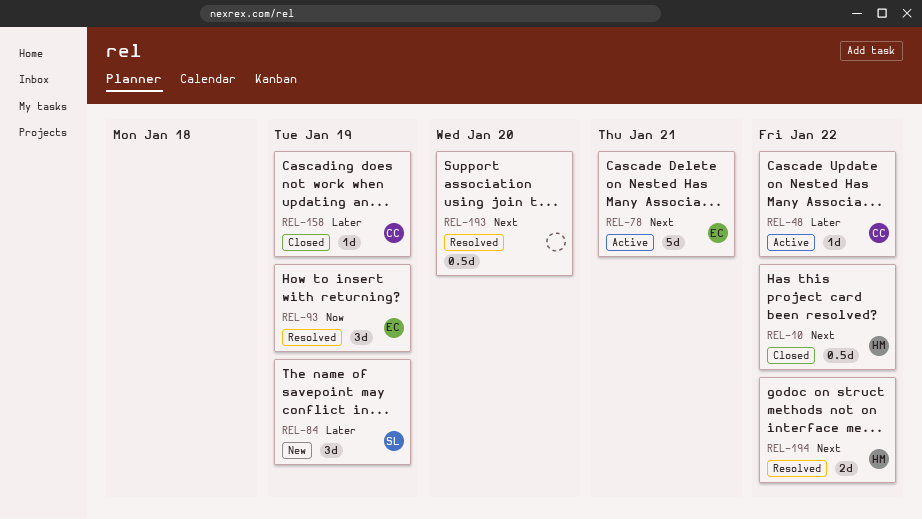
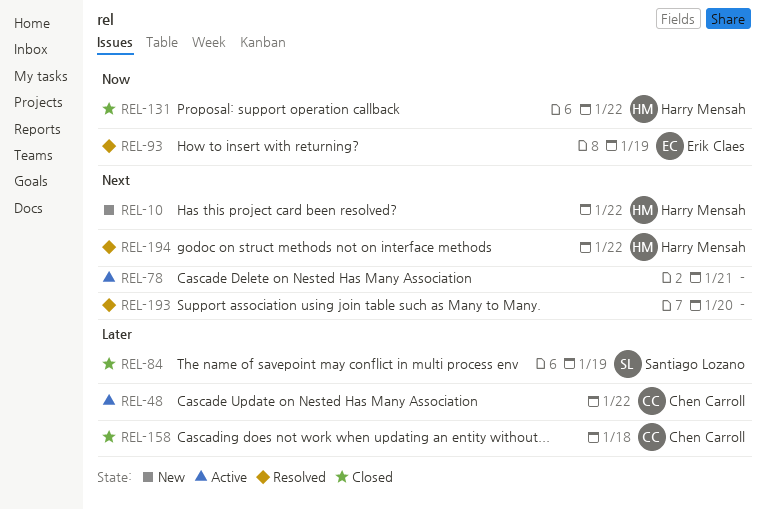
REL-10, status: Closed -> New
REL-78, owner: Erik Claes -> none
REL-84, status: New -> Closed
REL-131: none -> present
REL-158, due: Jan 19 -> Jan 18

